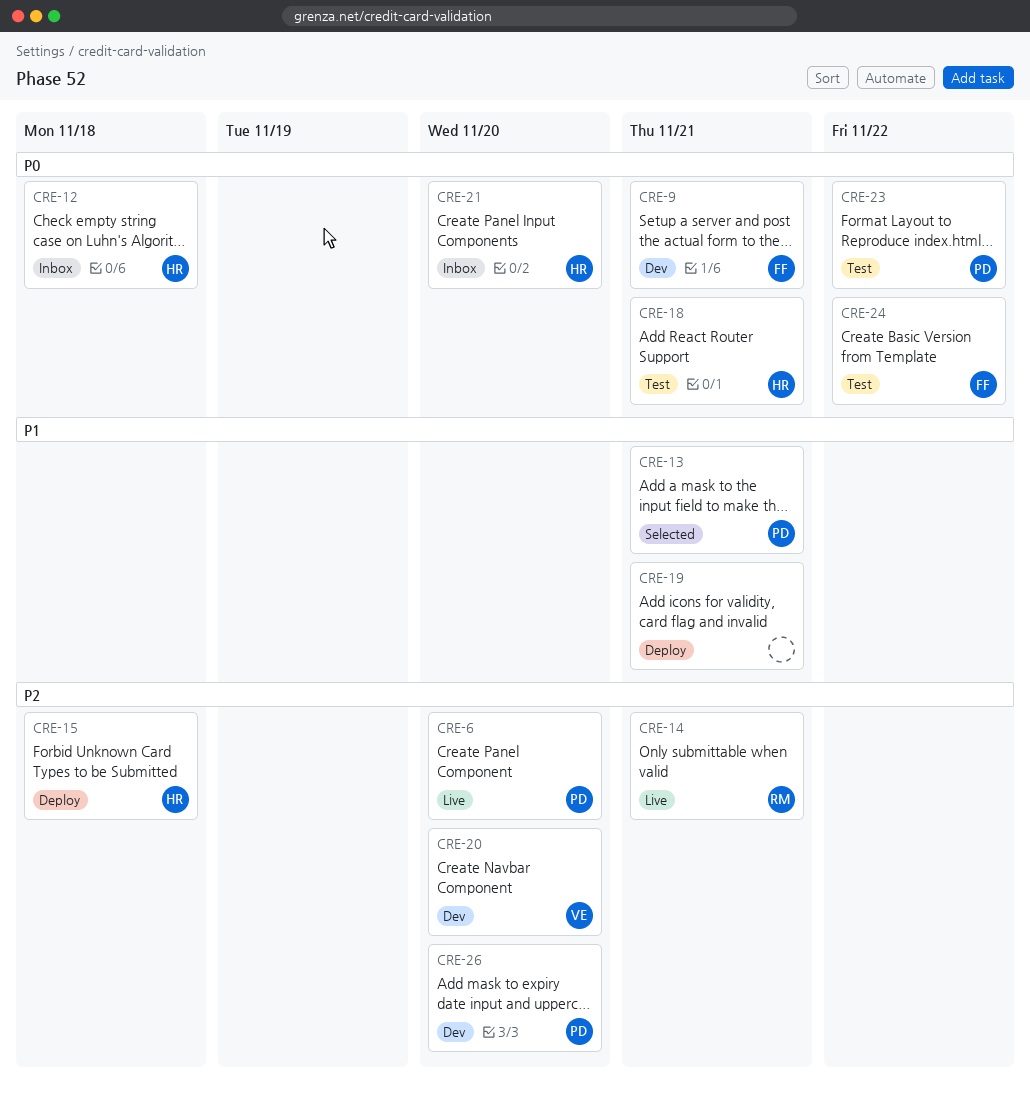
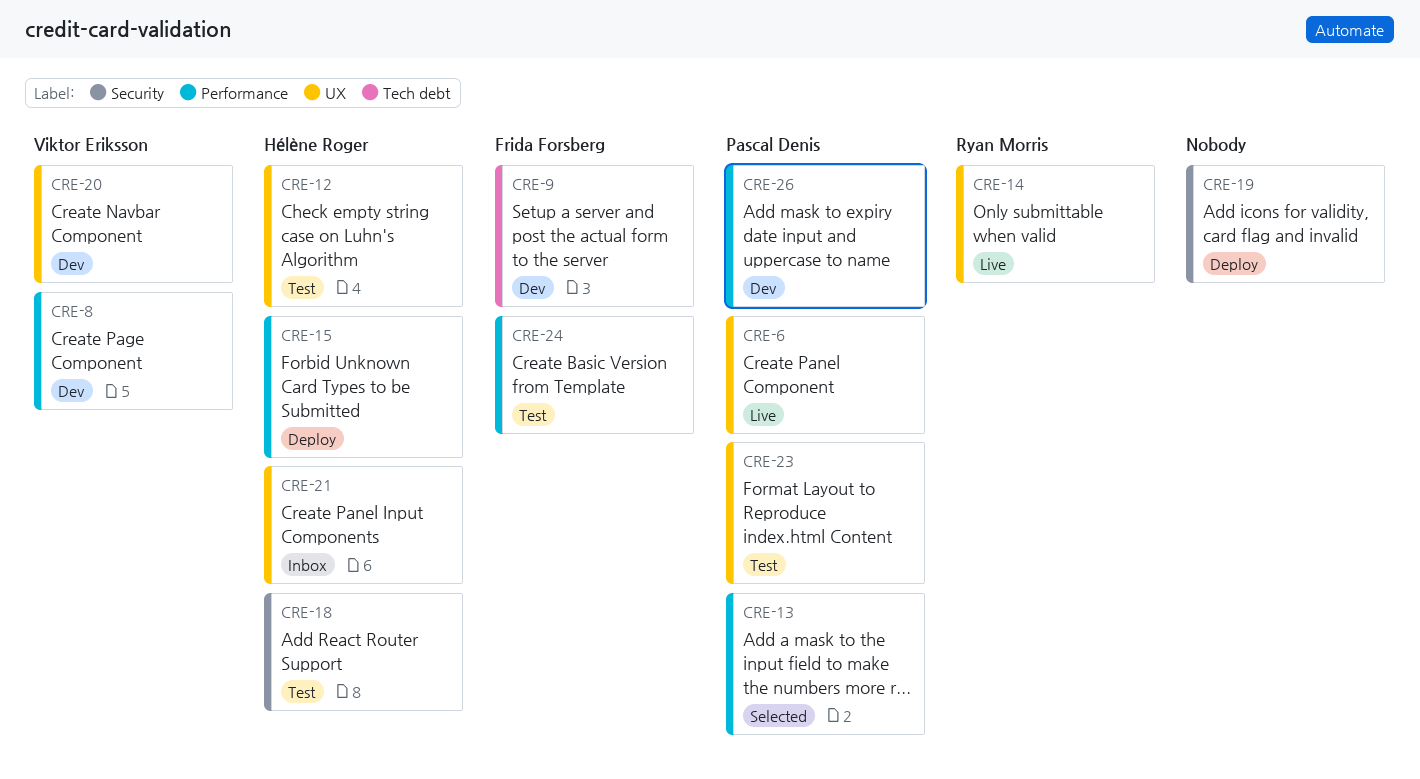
CRE-8: none -> present
CRE-12, status: Inbox -> Test

